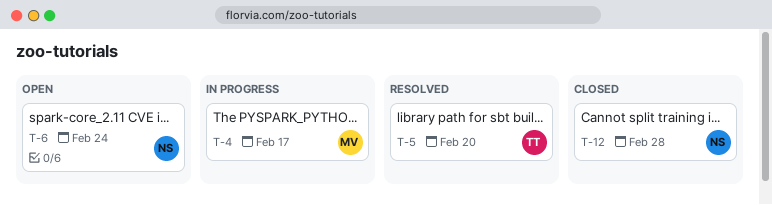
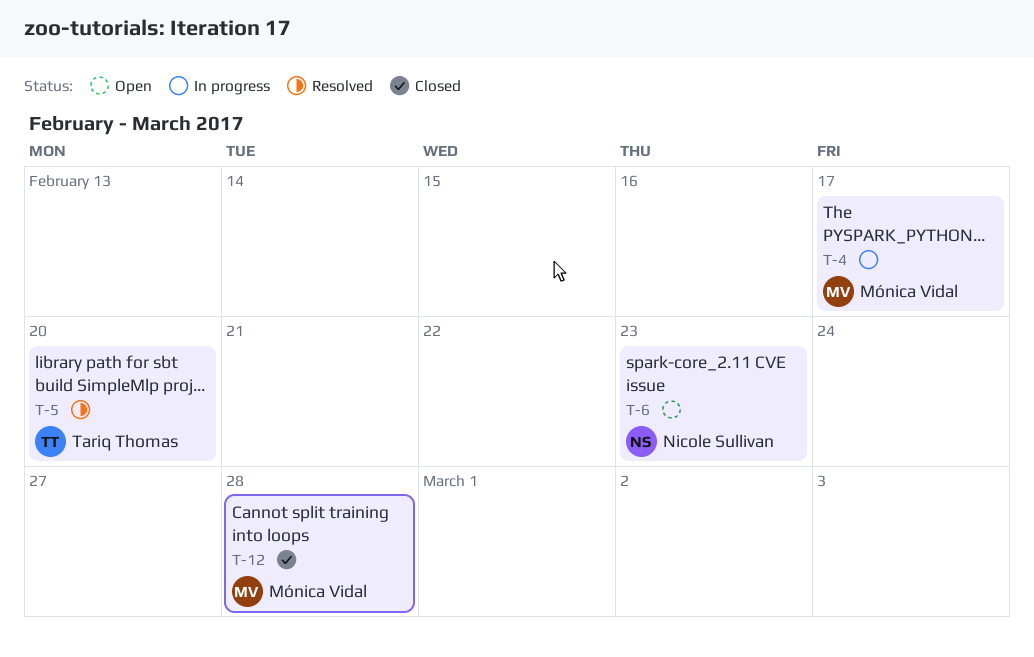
T-6, due: Feb 24 -> Feb 23
T-12, owner: Nicole Sullivan -> Mónica Vidal

